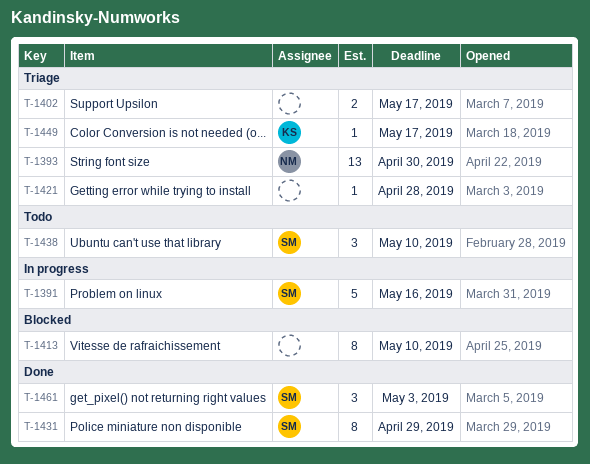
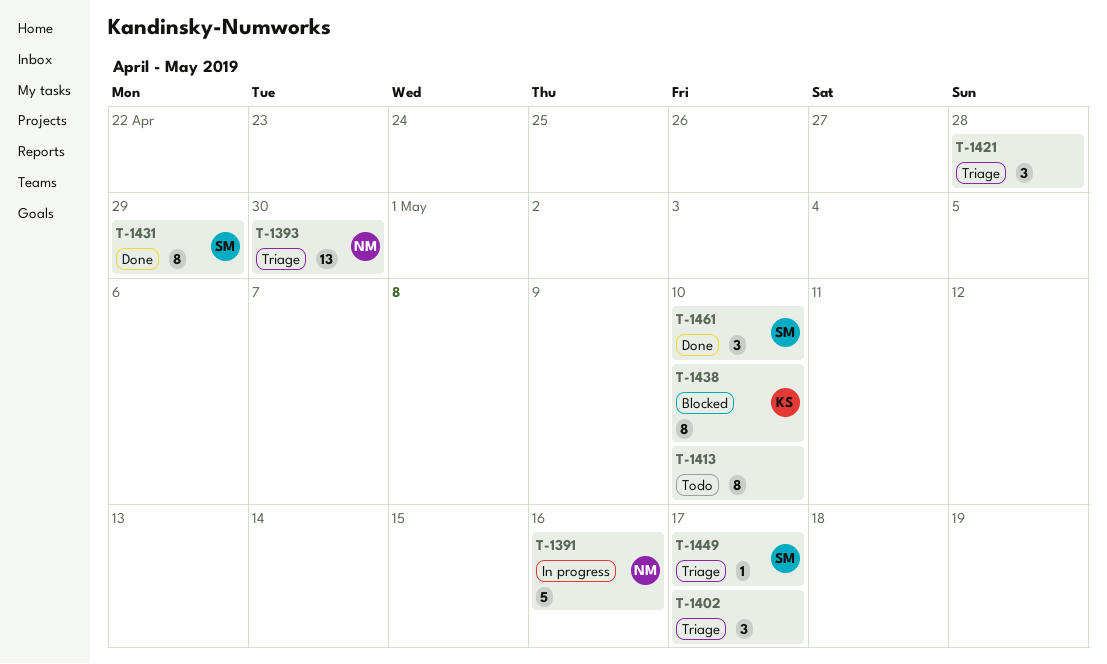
T-1391, owner: SM -> NM
T-1402, estimate: 2 -> 3
T-1413, status: Blocked -> Todo
T-1421, estimate: 1 -> 3
T-1438, status: Todo -> Blocked
T-1438, owner: SM -> KS
T-1438, estimate: 3 -> 8
T-1449, owner: KS -> SM
T-1461, due: May 3 -> May 10

